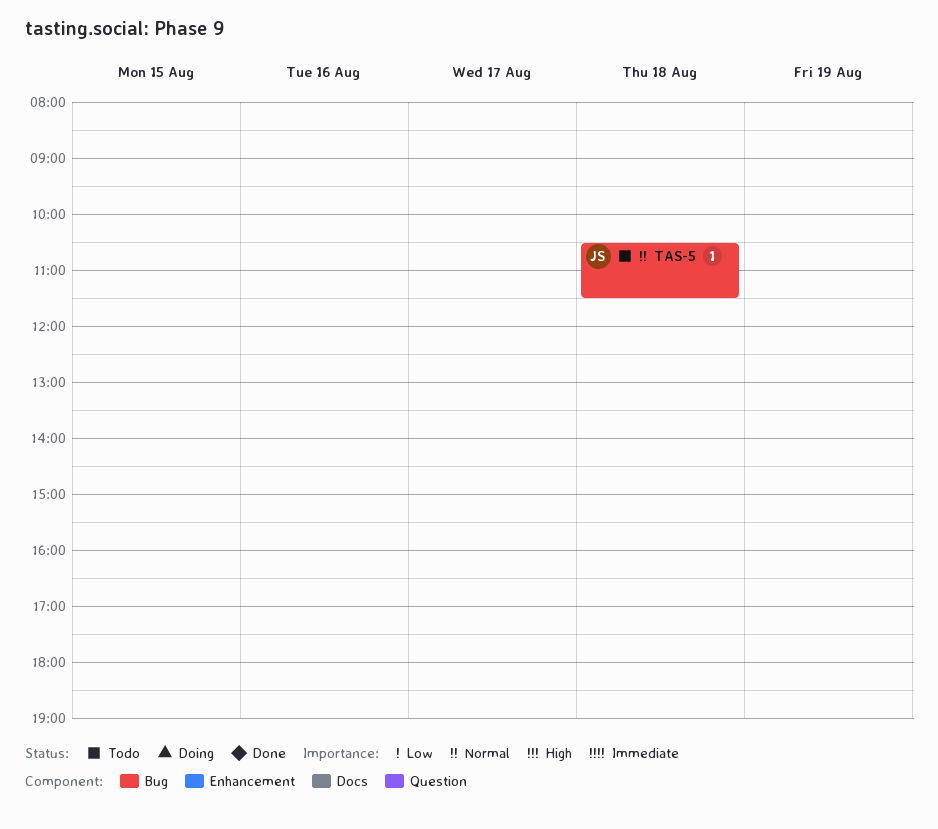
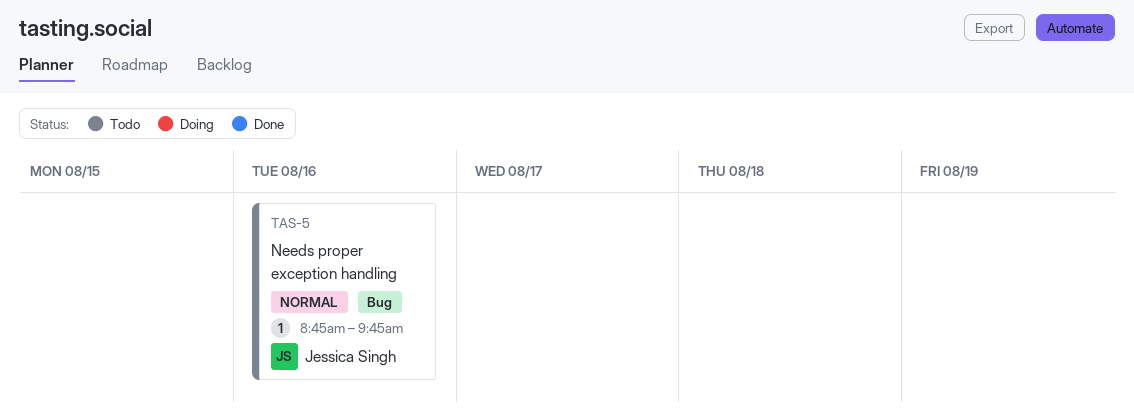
TAS-5, day: Aug 18 -> Aug 16
TAS-5, begins: 10:30 -> 08:45
TAS-5, ends: 11:30 -> 09:45

